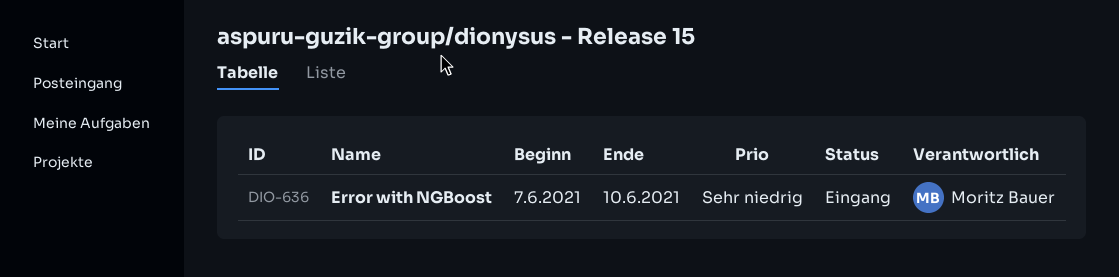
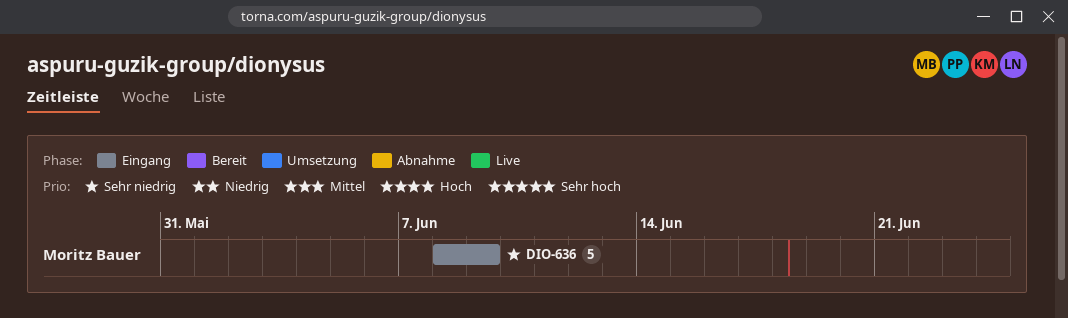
DIO-636, start: Jun 7 -> Jun 8
DIO-636, due: Jun 10 -> Jun 9

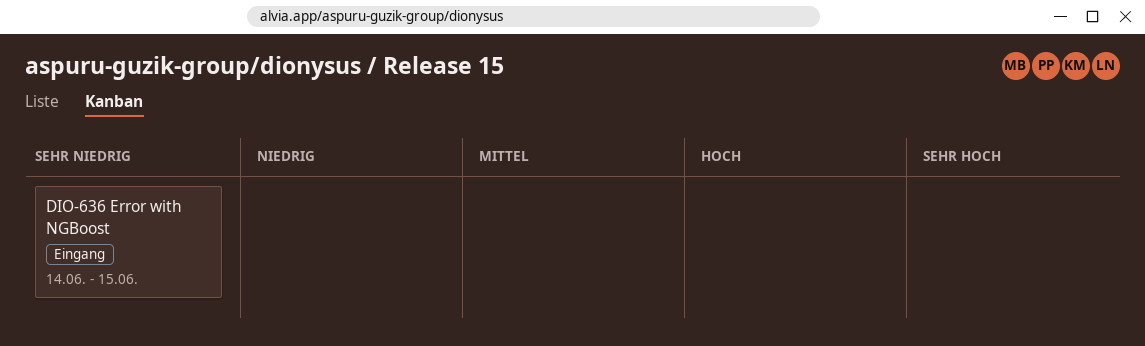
DIO-636, start: Jun 8 -> Jun 14
DIO-636, due: Jun 9 -> Jun 15

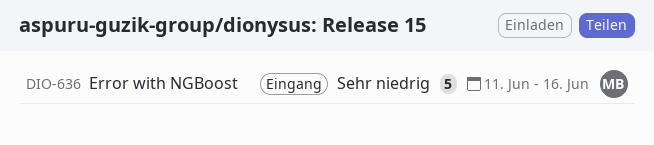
DIO-636, start: Jun 14 -> Jun 11
DIO-636, due: Jun 15 -> Jun 16

